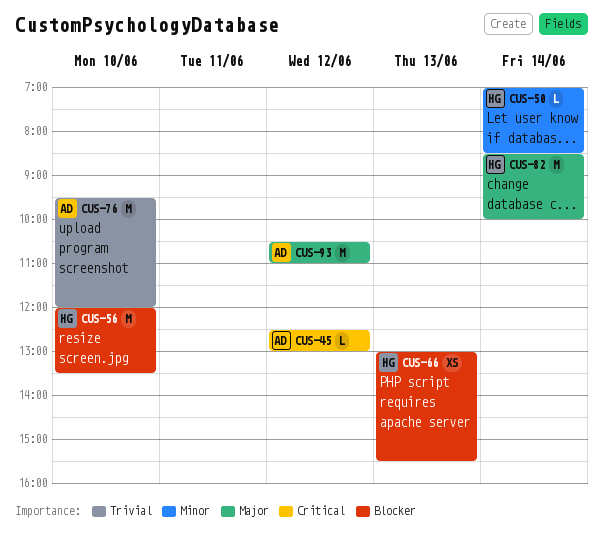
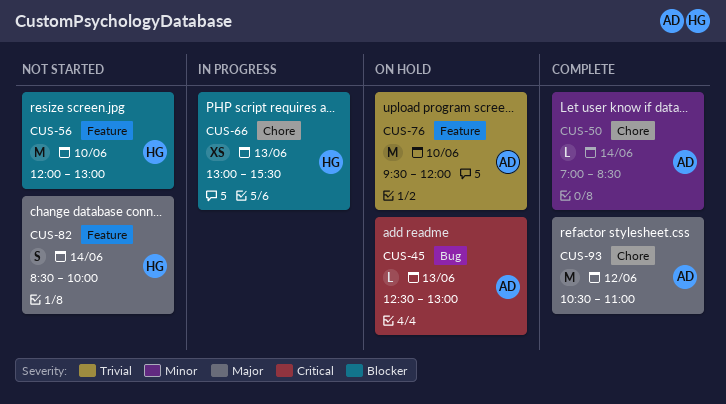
CUS-45, day: Jun 12 -> Jun 13
CUS-50, owner: HG -> AD
CUS-56, ends: 13:30 -> 13:00
CUS-82, estimate: M -> S

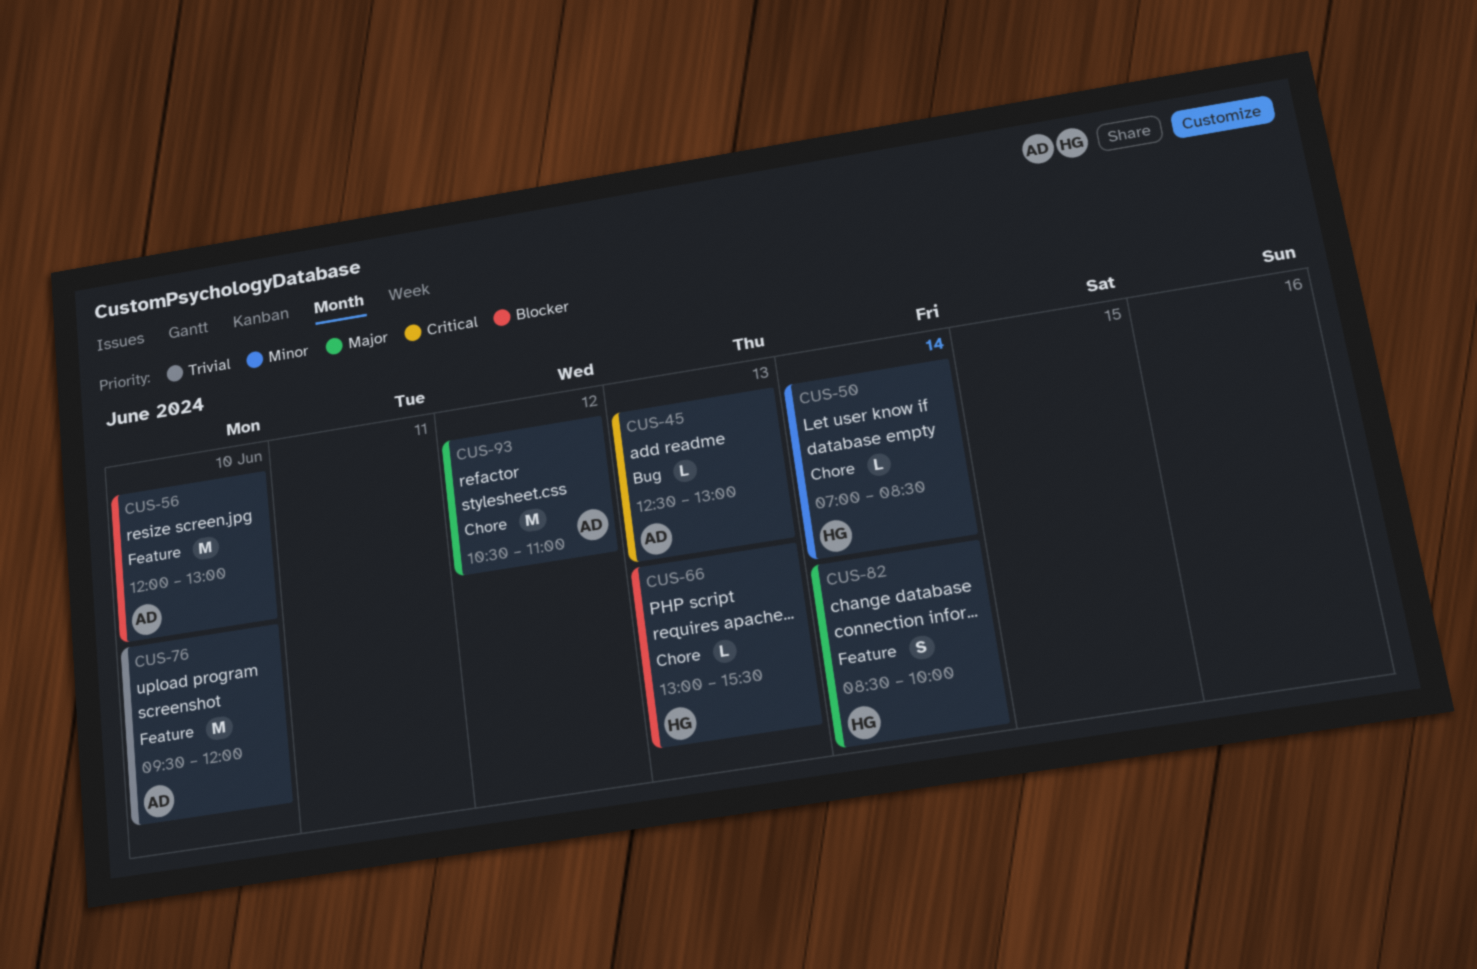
CUS-50, owner: AD -> HG
CUS-56, owner: HG -> AD
CUS-66, estimate: XS -> L

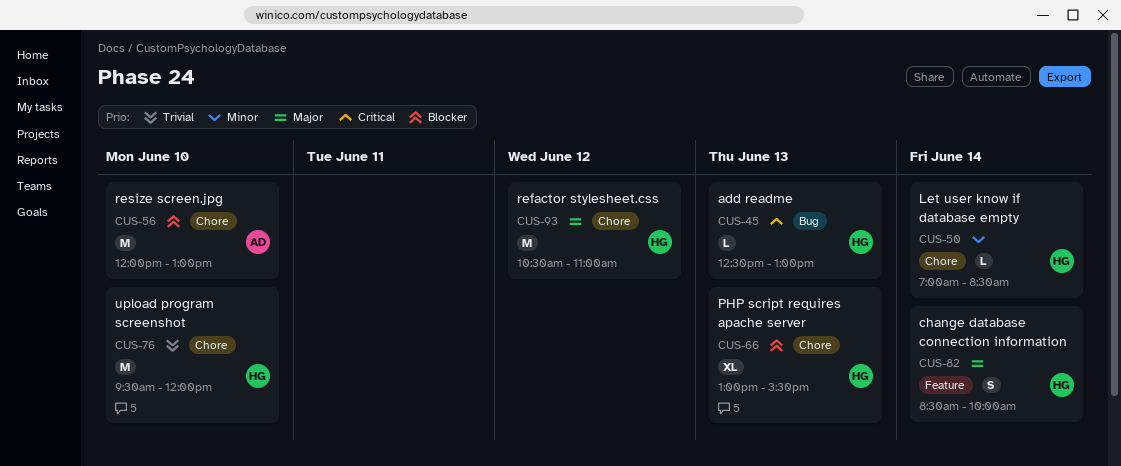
CUS-45, owner: AD -> HG
CUS-56, label: Feature -> Chore
CUS-66, estimate: L -> XL
CUS-76, owner: AD -> HG
CUS-76, label: Feature -> Chore
CUS-93, owner: AD -> HG

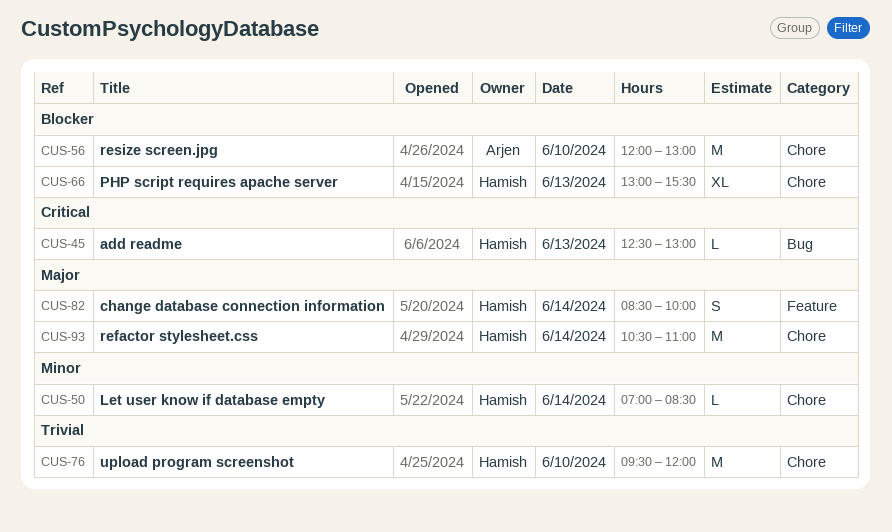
CUS-93, day: Jun 12 -> Jun 14

